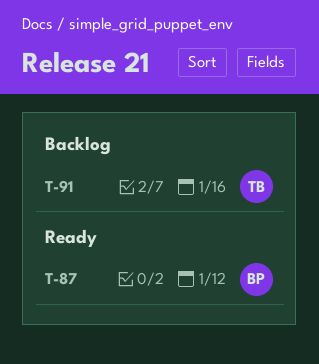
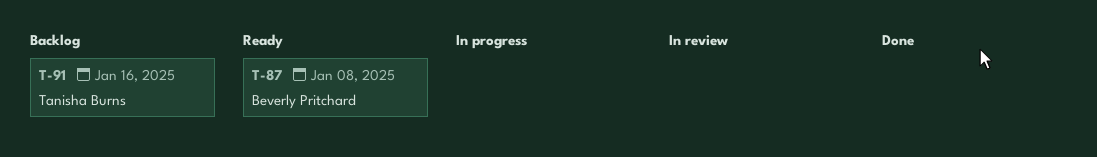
T-87, due: Jan 12 -> Jan 8

